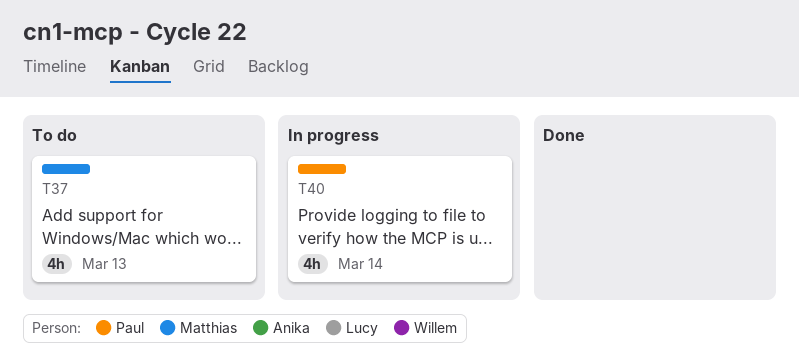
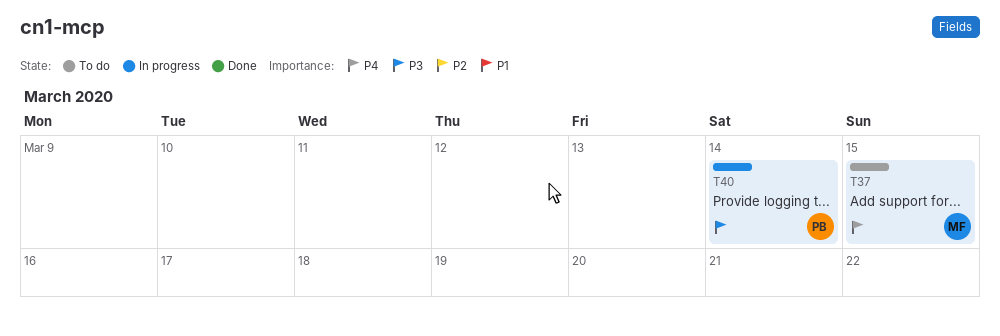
T37, due: Mar 13 -> Mar 15

